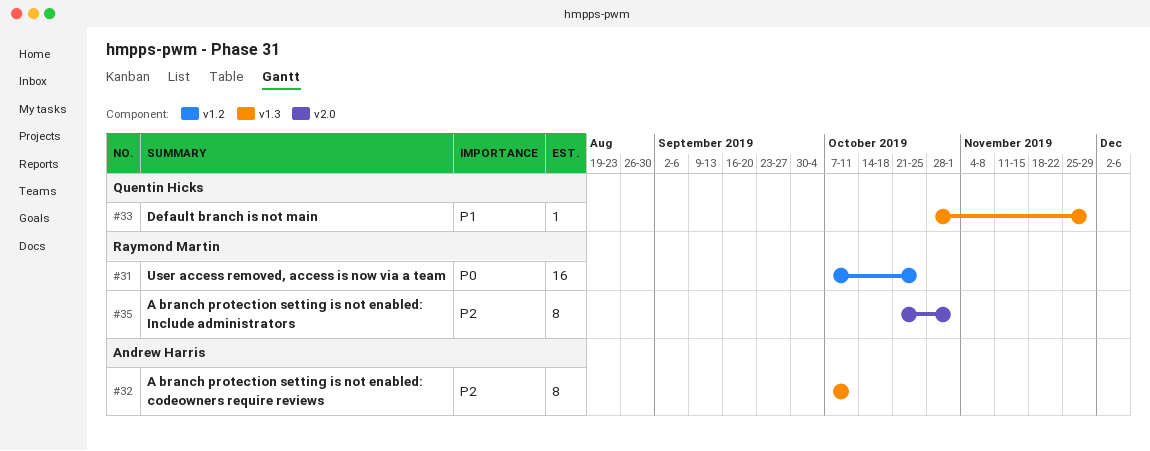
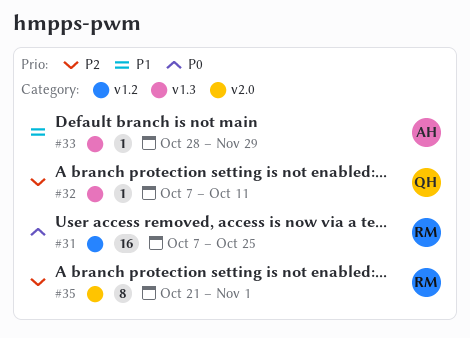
#32, owner: Andrew Harris -> Quentin Hicks
#32, estimate: 8 -> 1
#33, owner: Quentin Hicks -> Andrew Harris

